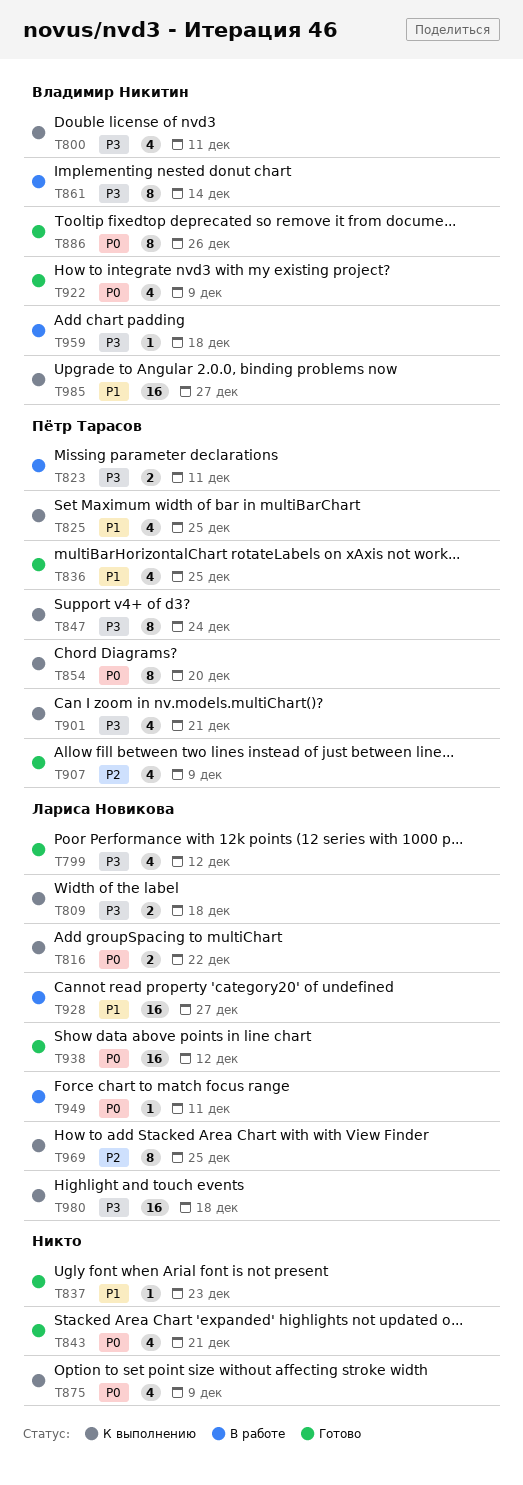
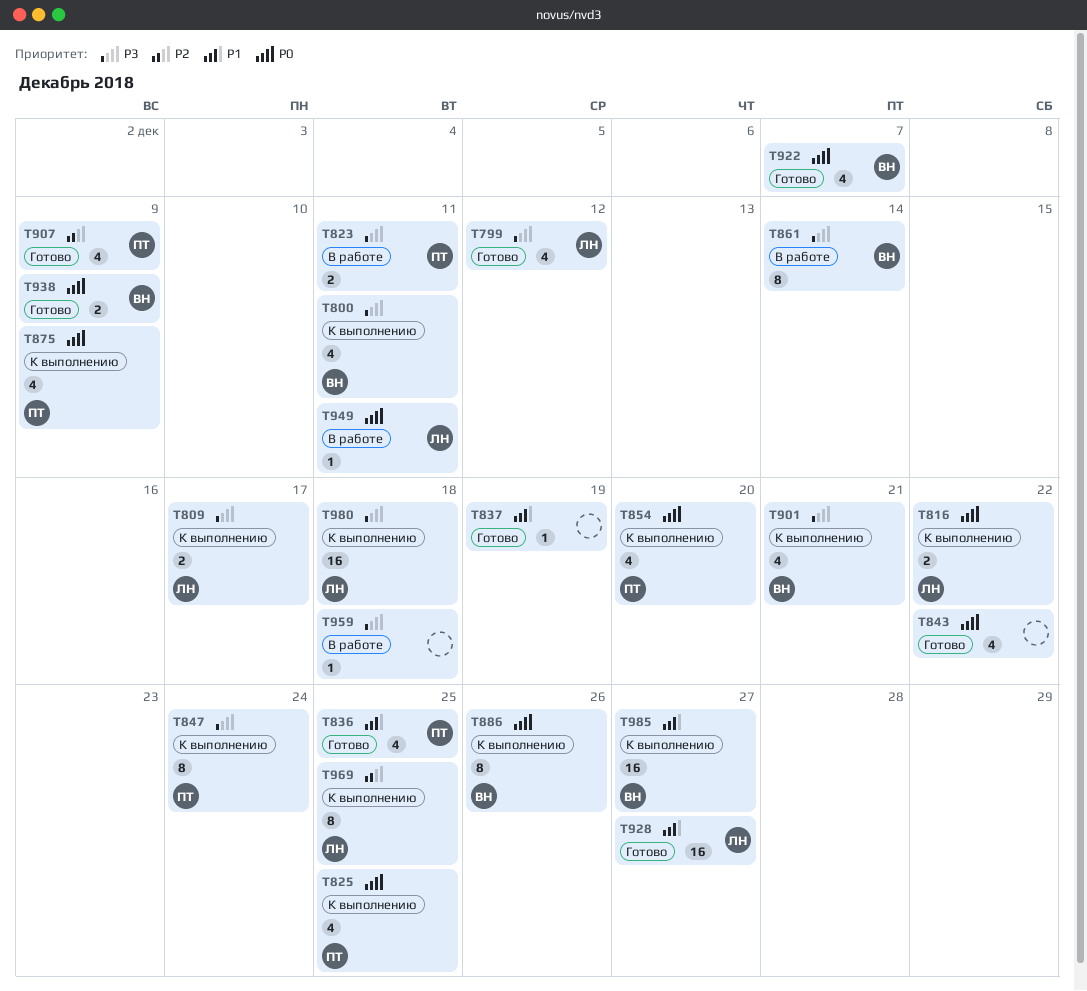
T809, due: Dec 18 -> Dec 17
T825, priority: P1 -> P0
T837, due: Dec 23 -> Dec 19
T843, due: Dec 21 -> Dec 22
T854, estimate: 8 -> 4
T875, owner: none -> Пётр Тарасов
T886, status: Готово -> К выполнению
T901, owner: Пётр Тарасов -> Владимир Никитин
T922, due: Dec 9 -> Dec 7
T928, status: В работе -> Готово
T938, owner: Лариса Новикова -> Владимир Никитин
T938, estimate: 16 -> 2
T938, due: Dec 12 -> Dec 9
T959, owner: Владимир Никитин -> none

